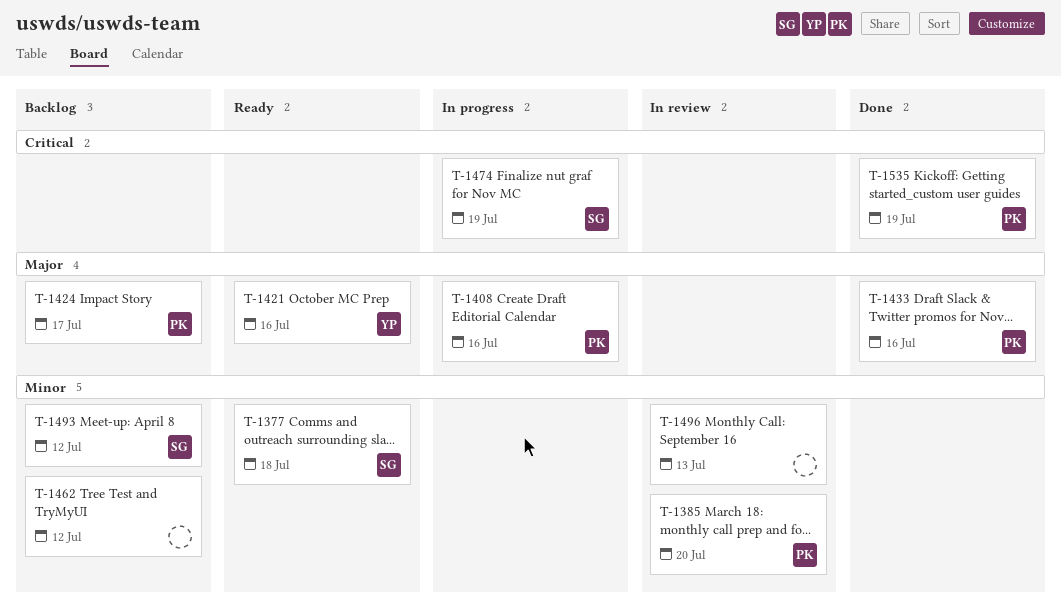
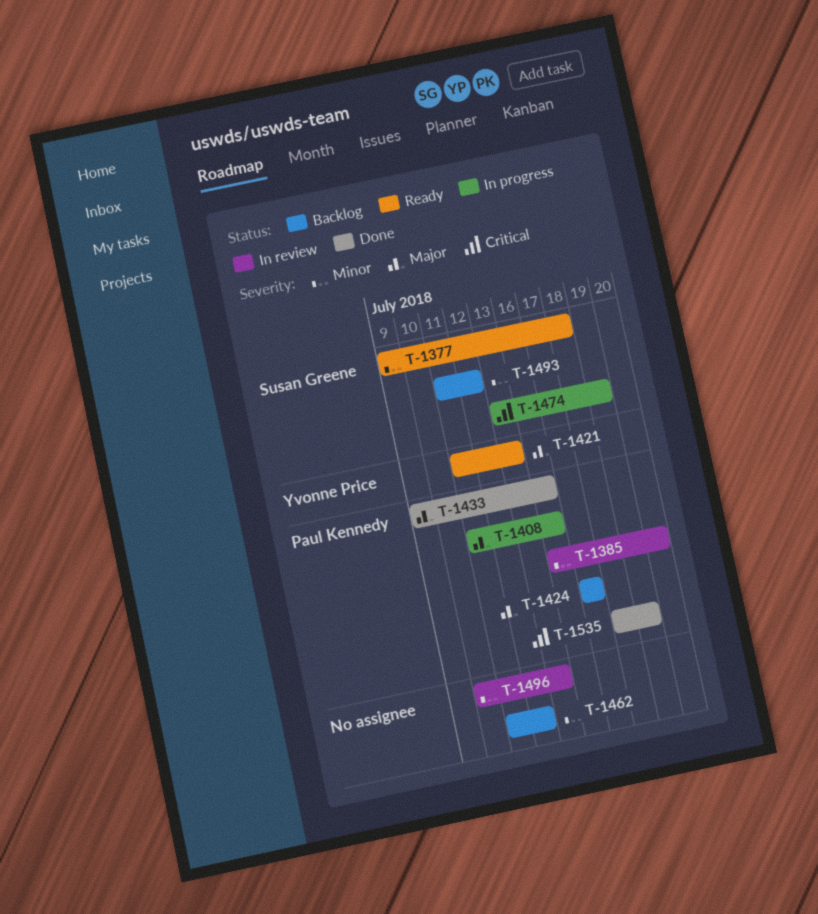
T-1421, due: Jul 16 -> Jul 13

